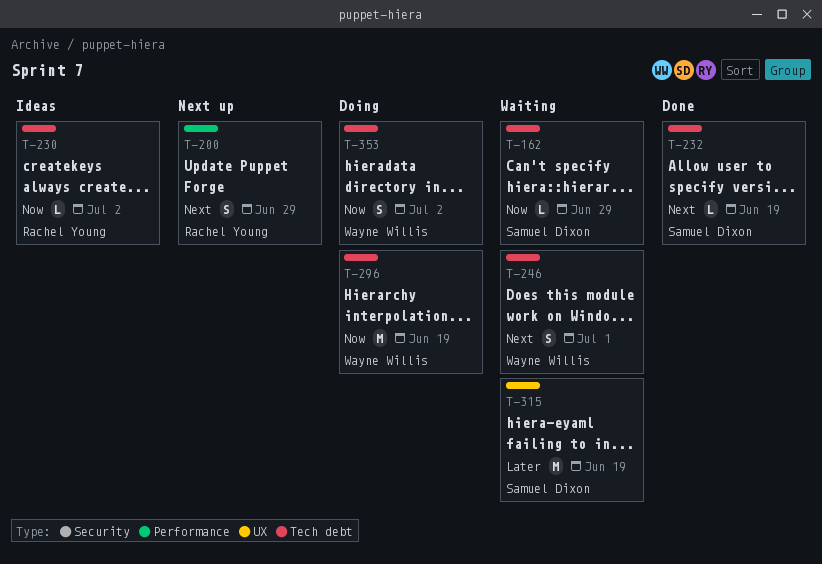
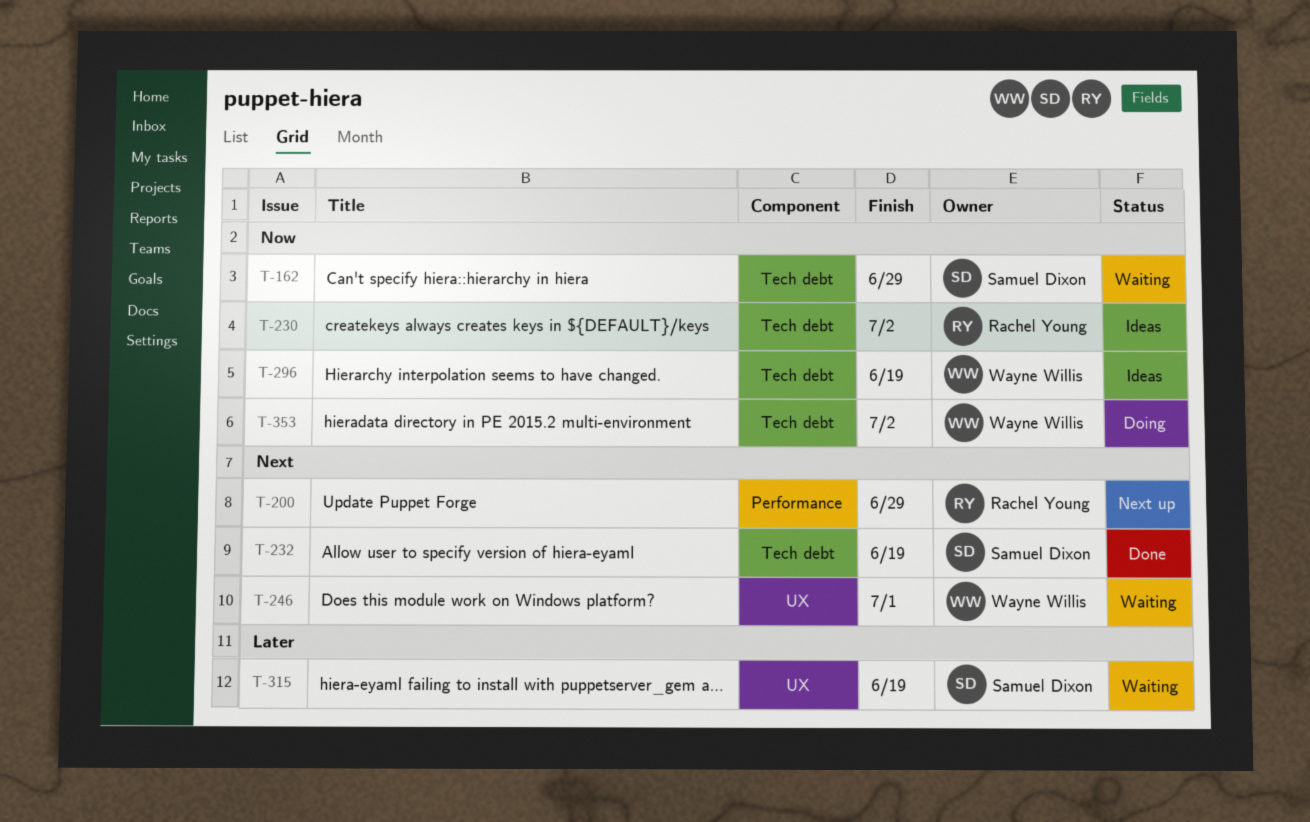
T-246, label: Tech debt -> UX
T-296, status: Doing -> Ideas

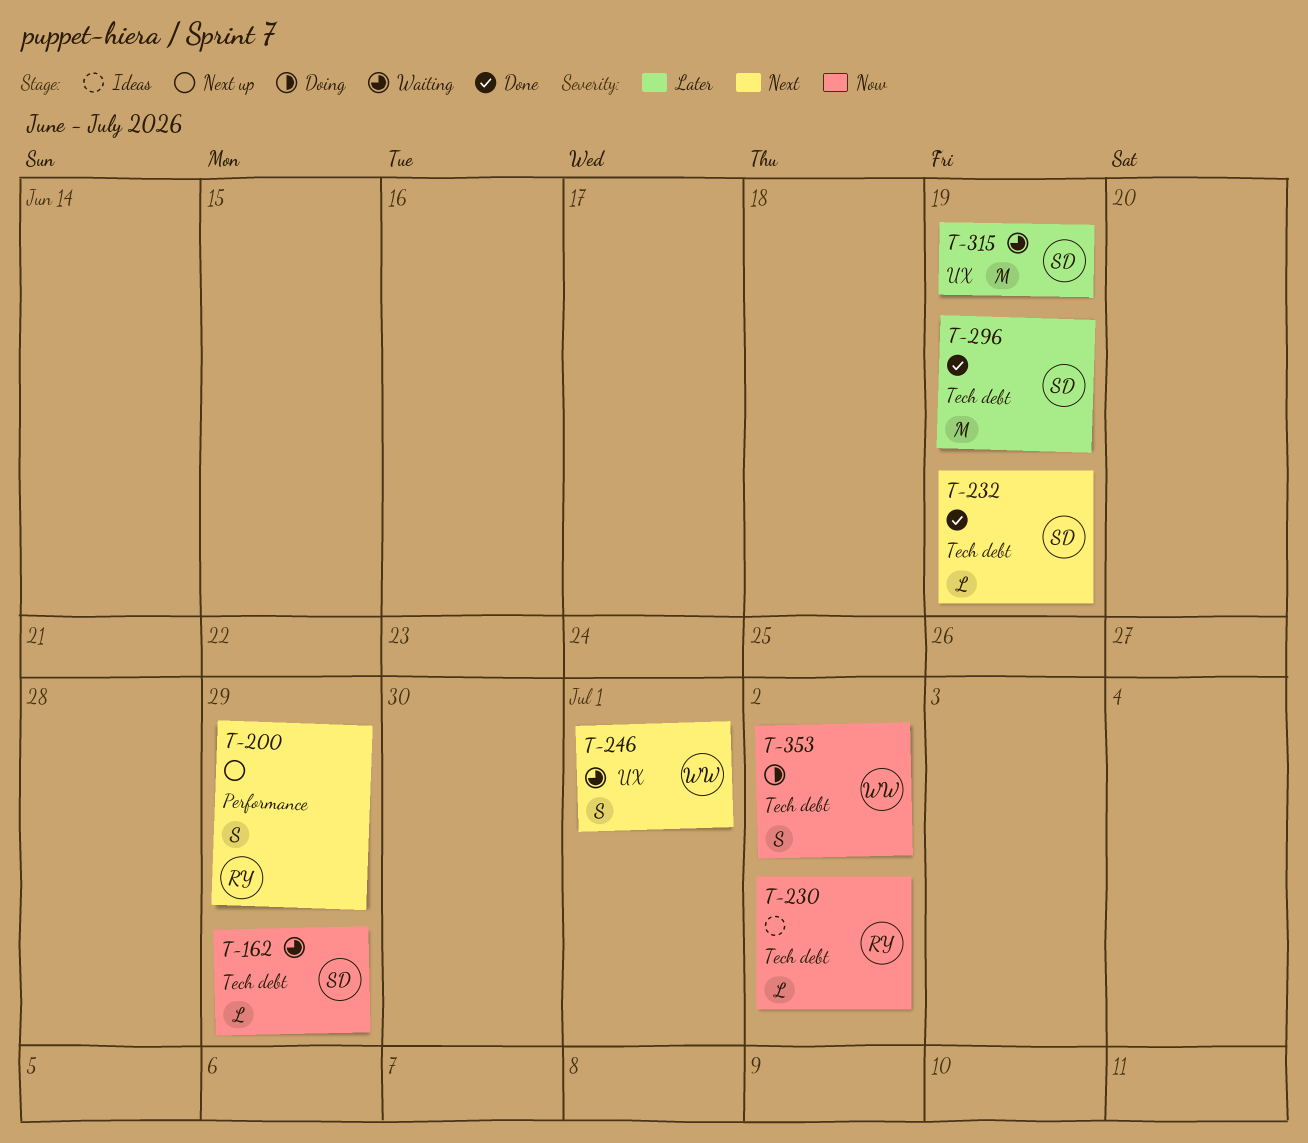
T-296, status: Ideas -> Done
T-296, owner: Wayne Willis -> Samuel Dixon
T-296, priority: Now -> Later

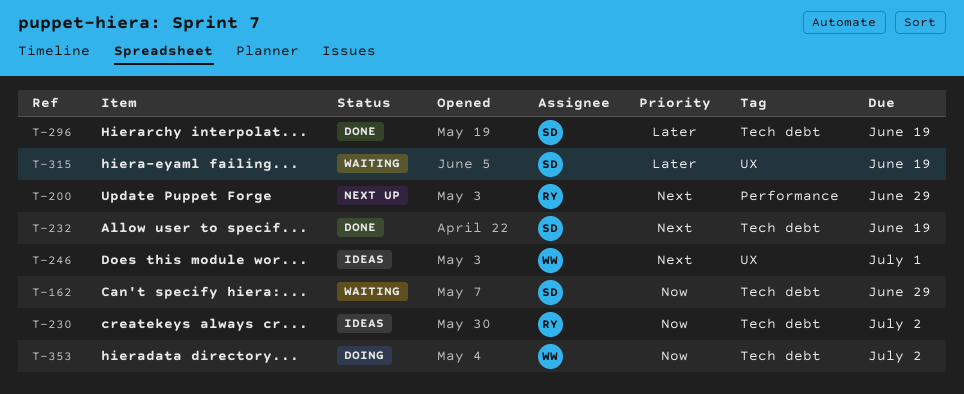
T-246, status: Waiting -> Ideas

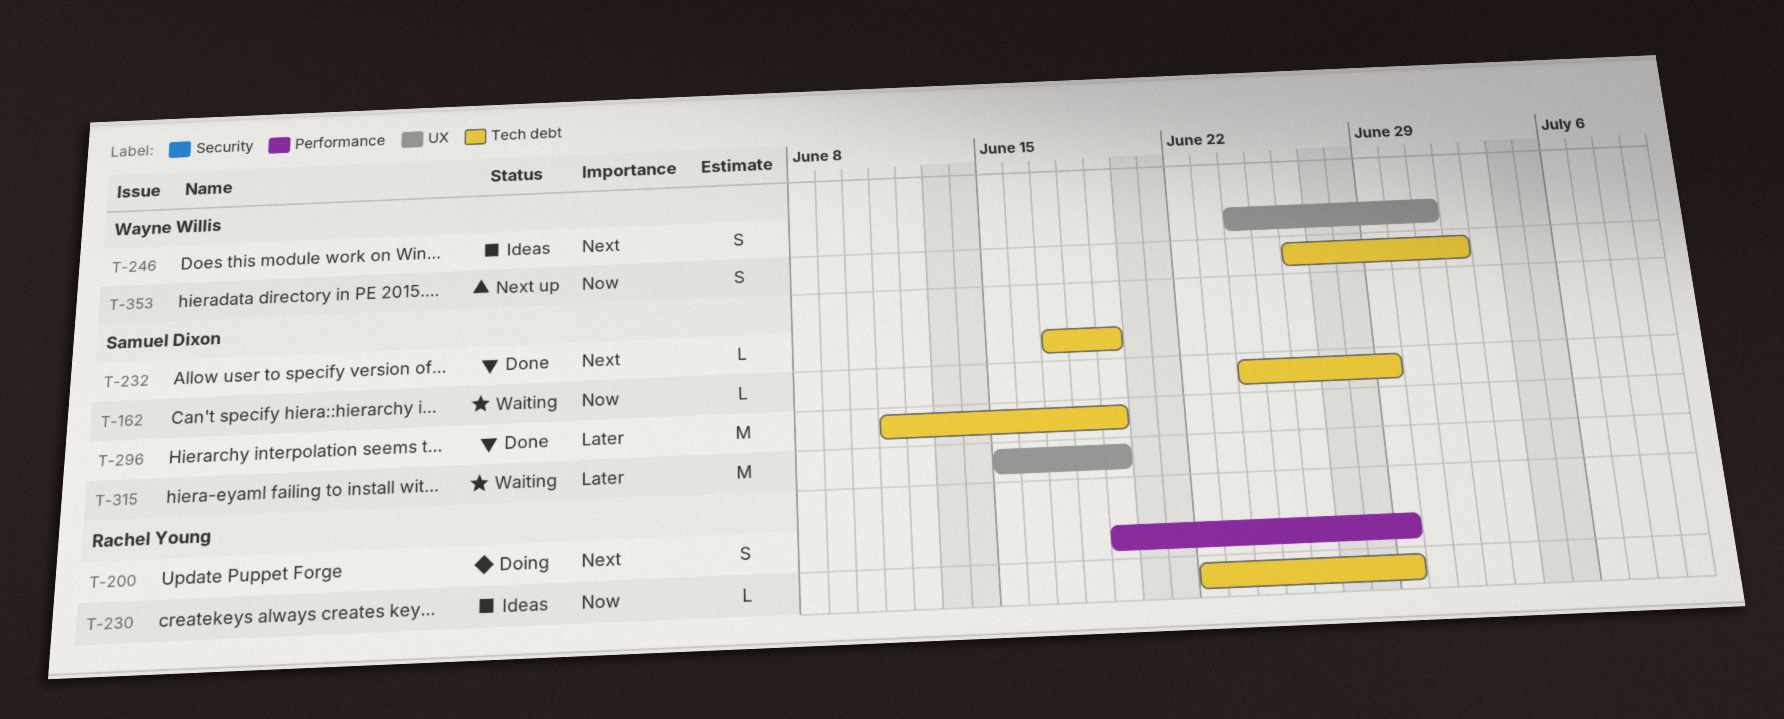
T-200, status: Next up -> Doing
T-230, due: Jul 2 -> Jun 29
T-353, status: Doing -> Next up

